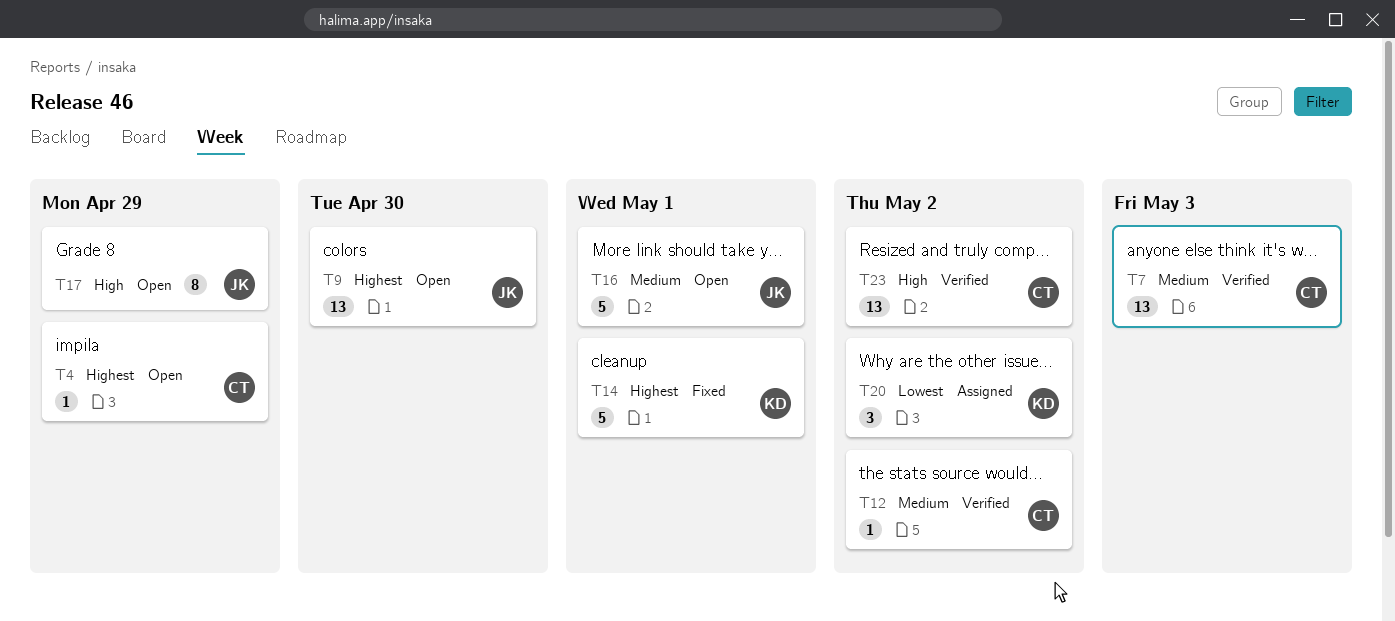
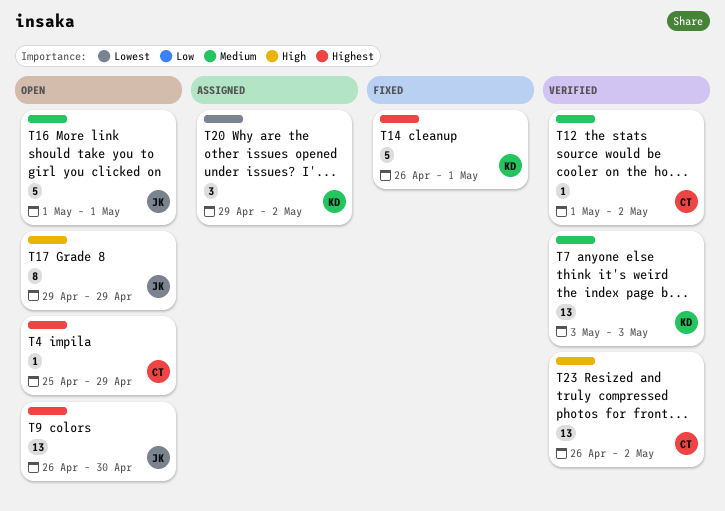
T7, owner: CT -> KD

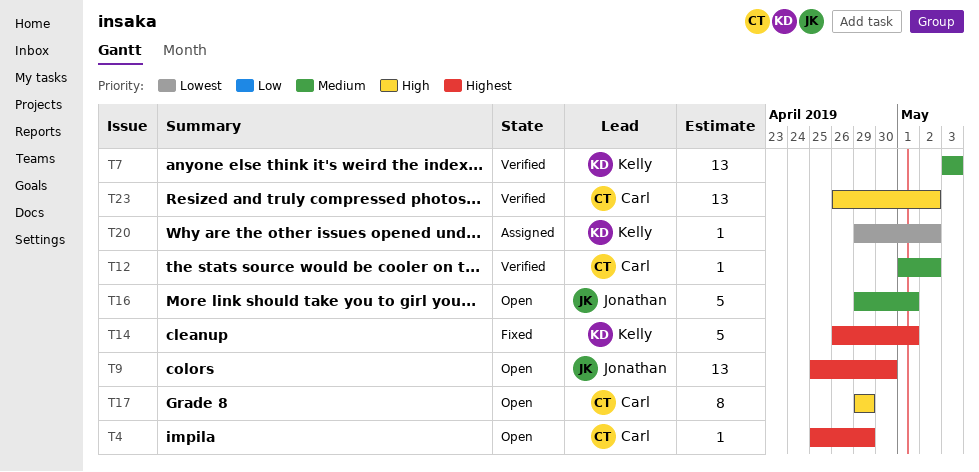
T9, start: Apr 26 -> Apr 25
T16, start: May 1 -> Apr 29
T17, owner: Jonathan -> Carl
T20, estimate: 3 -> 1

